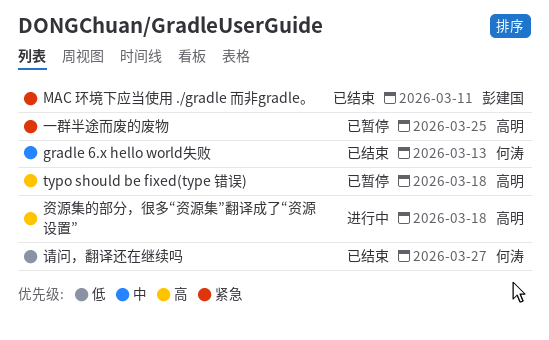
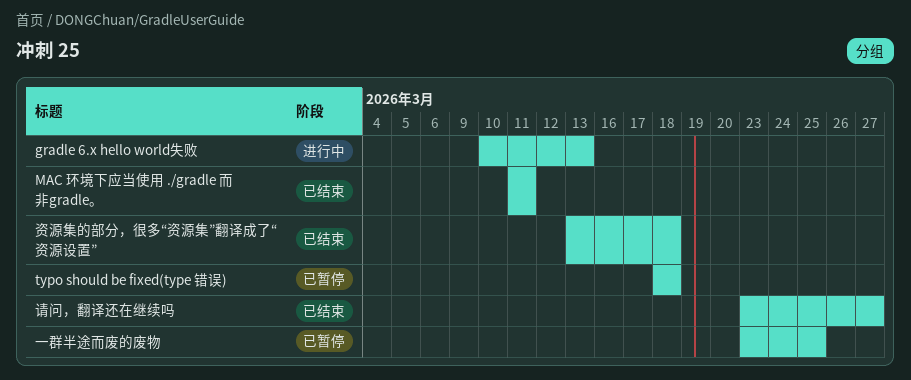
gradle 6.x hello world失败, status: 已结束 -> 进行中
资源集的部分，很多“资源集”翻译成了“资源设置”, status: 进行中 -> 已结束

